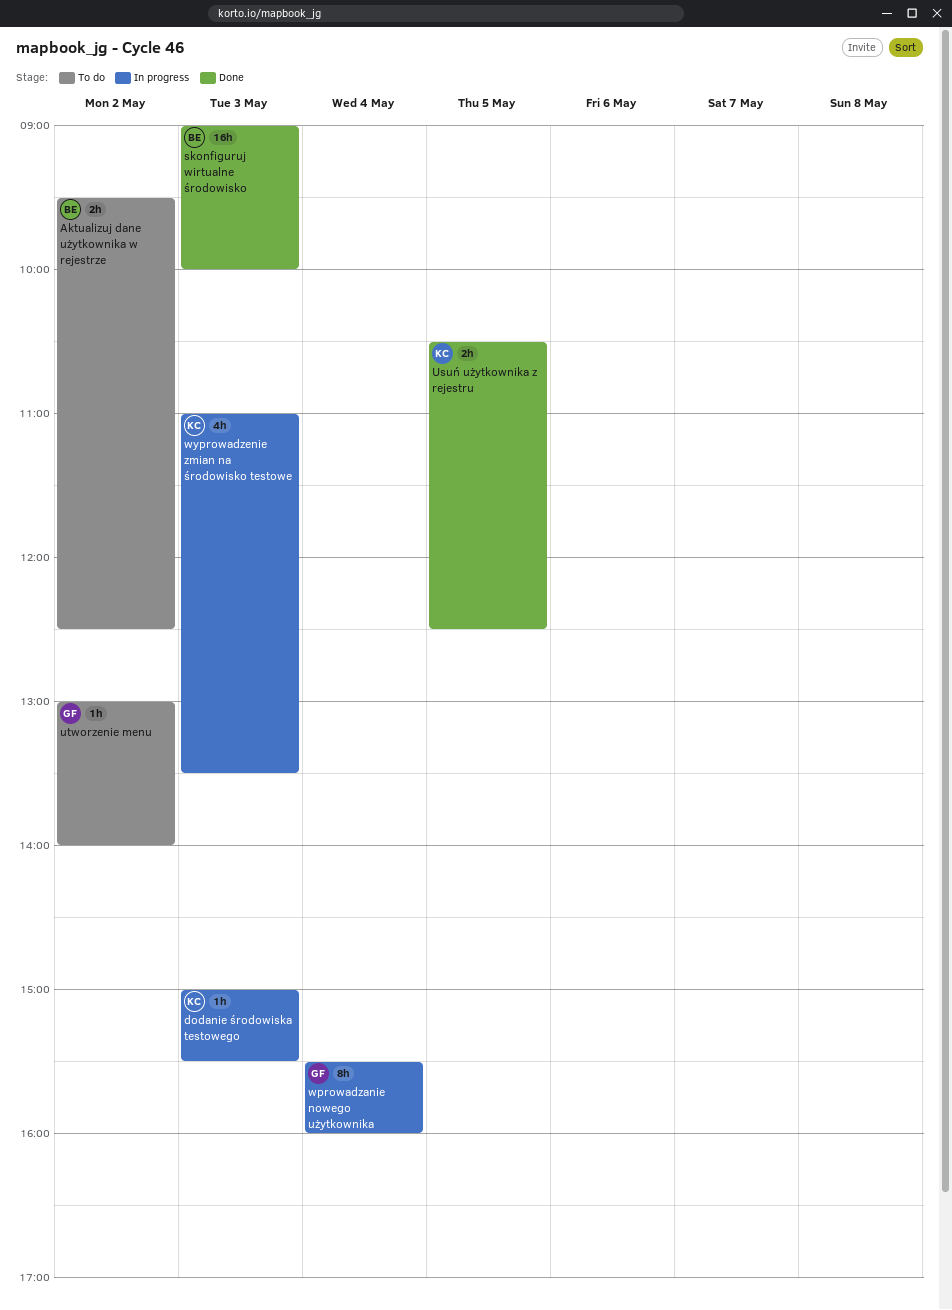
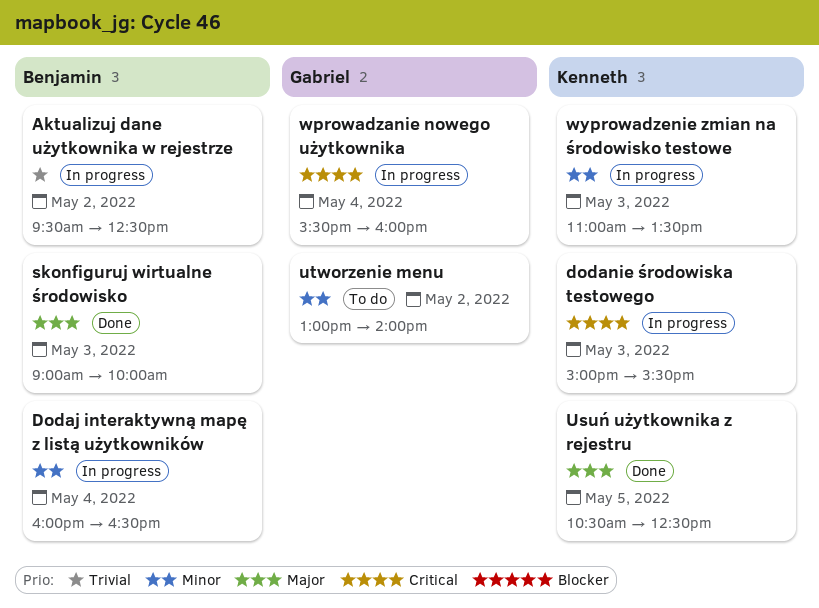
Aktualizuj dane użytkownika w rejestrze, status: To do -> In progress
Dodaj interaktywną mapę z listą użytkowników: none -> present

